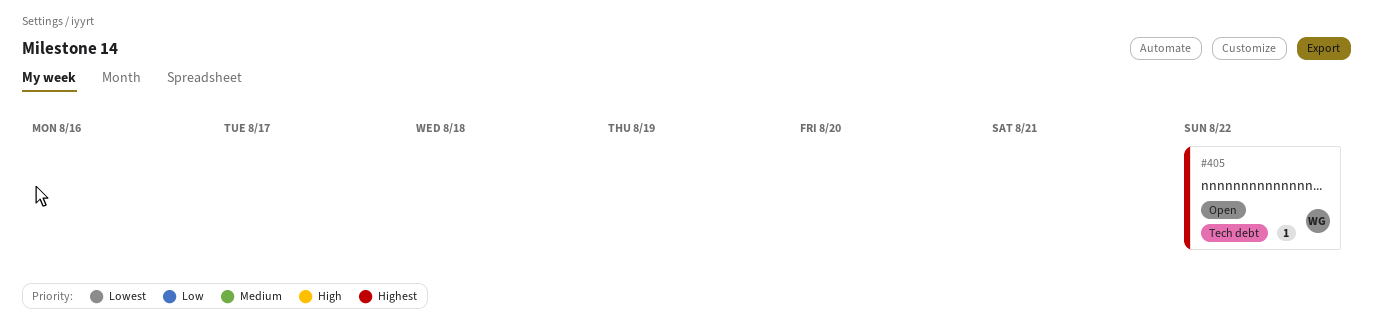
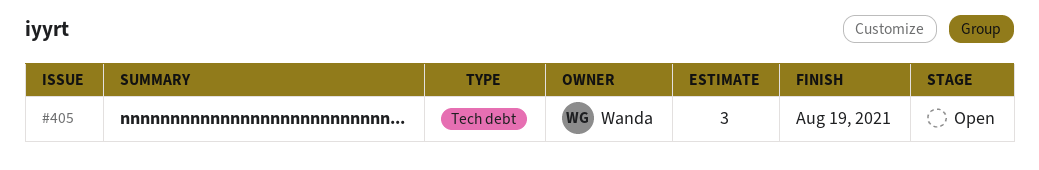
#405, estimate: 1 -> 3
#405, due: Aug 22 -> Aug 19

